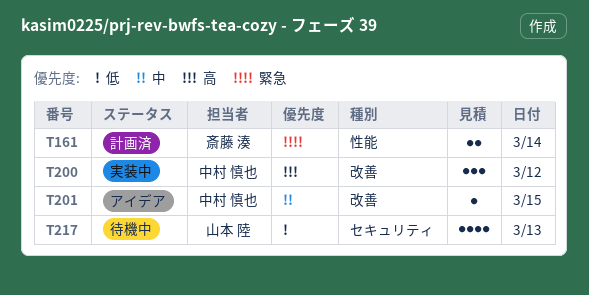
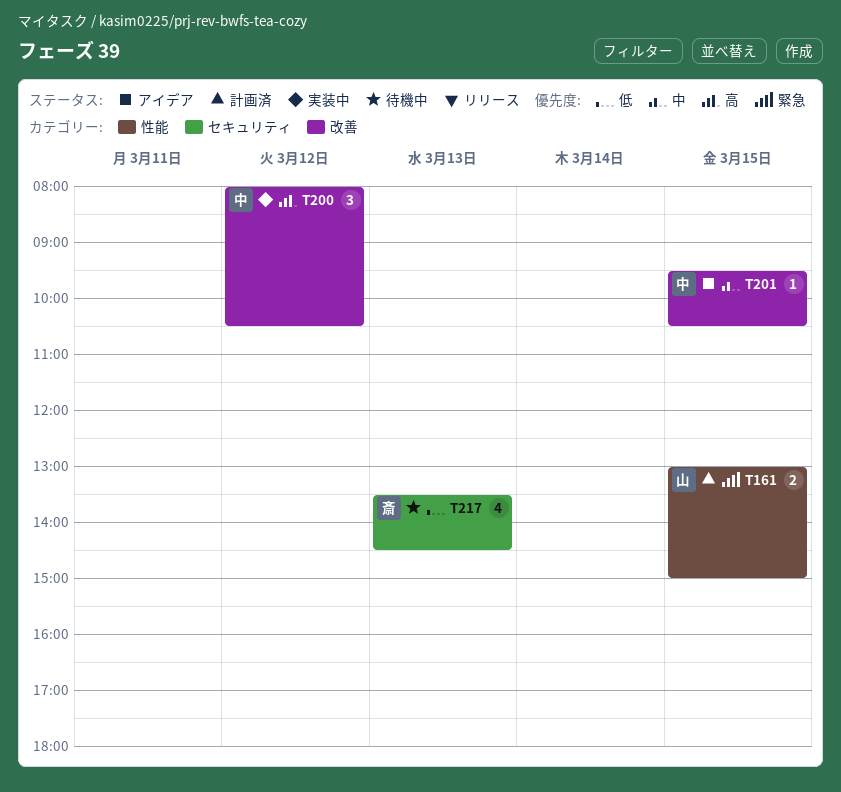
T161, owner: 斎藤 湊 -> 山本 陸
T161, day: Mar 14 -> Mar 15
T217, owner: 山本 陸 -> 斎藤 湊

